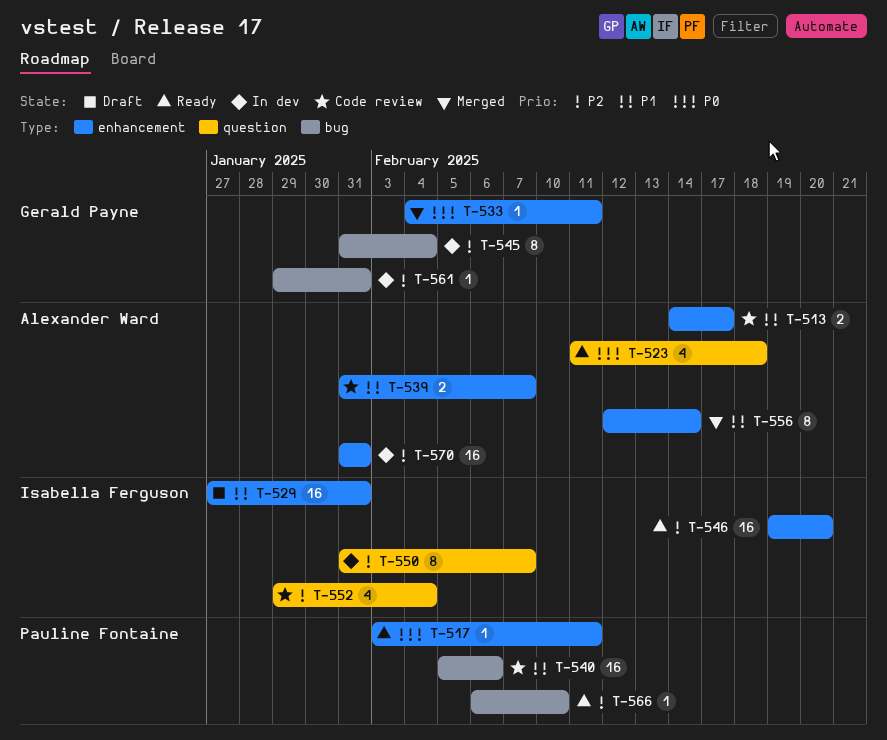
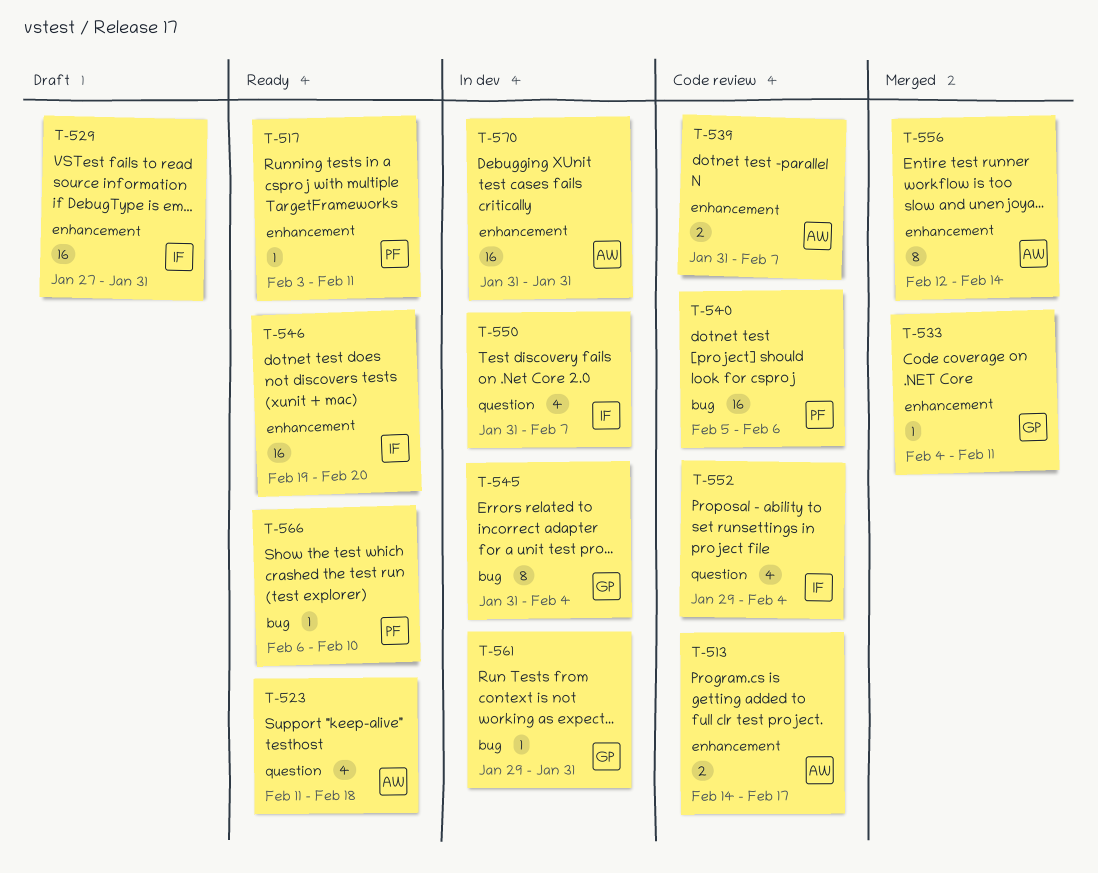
T-550, estimate: 8 -> 4

